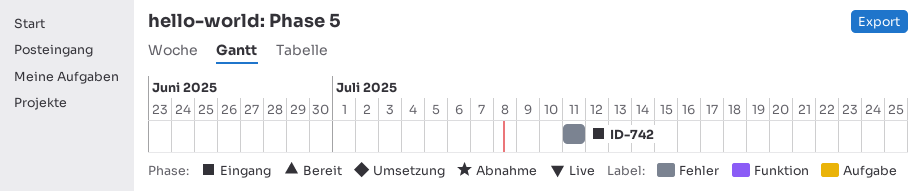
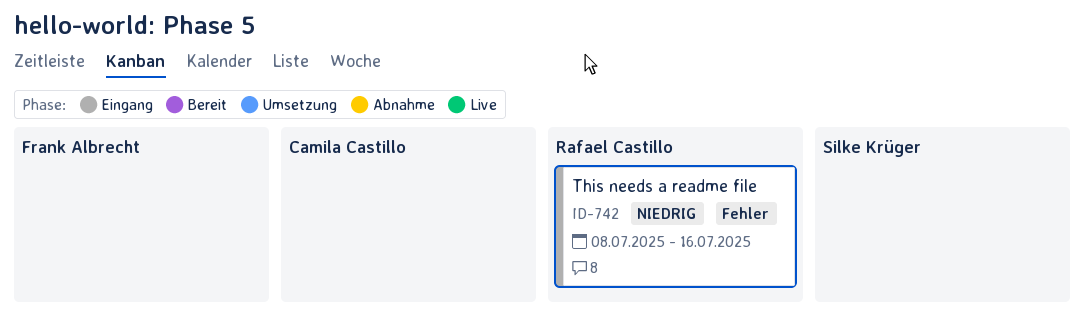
ID-742, start: Jul 11 -> Jul 8
ID-742, due: Jul 11 -> Jul 16

